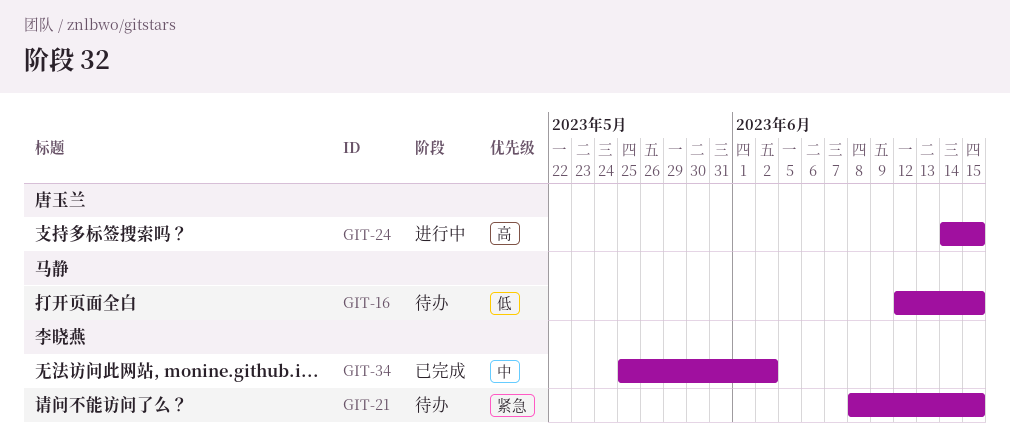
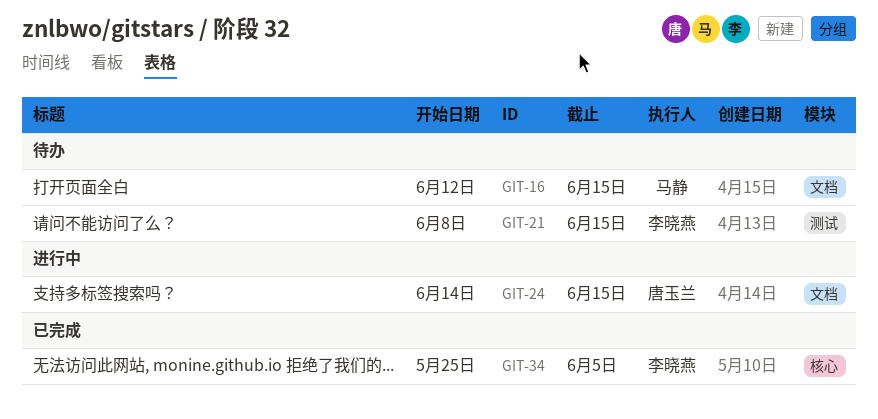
GIT-34, due: Jun 2 -> Jun 5

